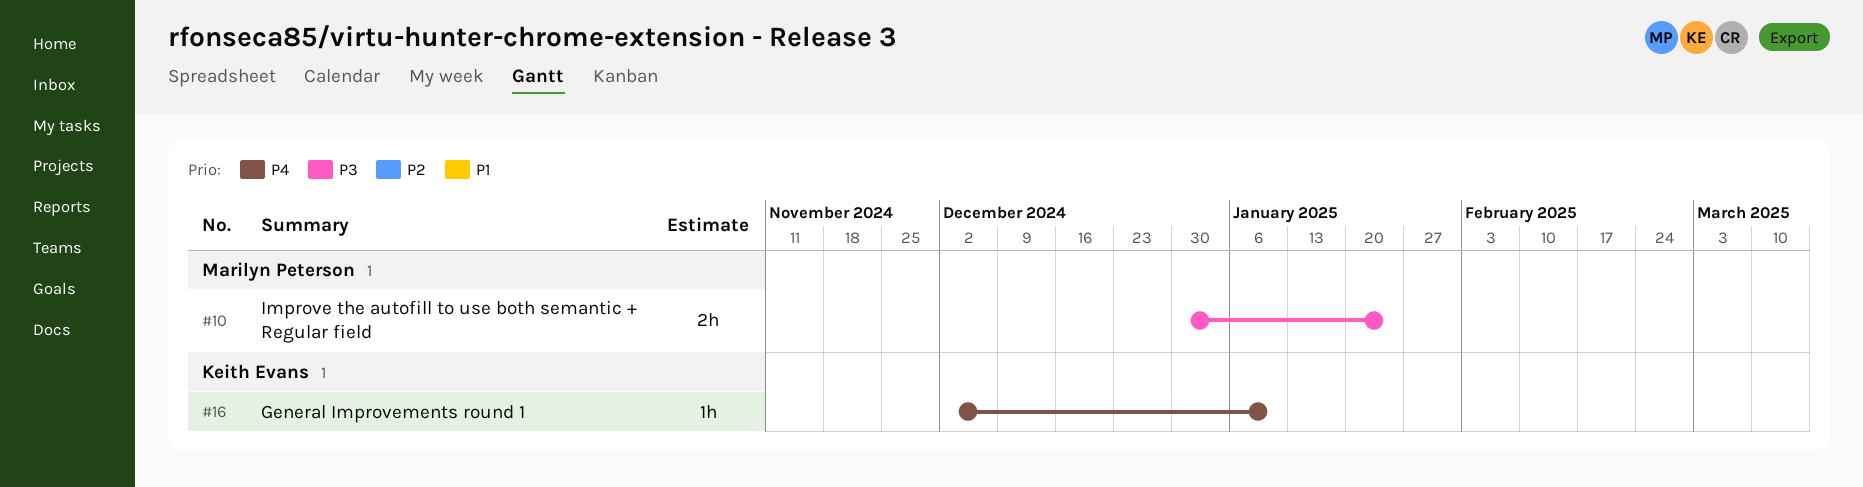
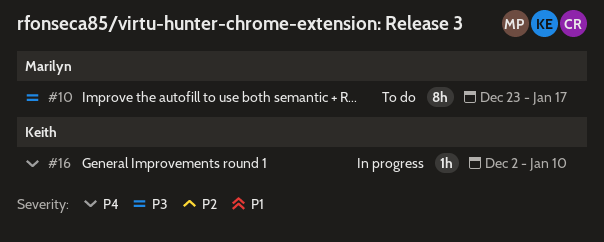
#10, estimate: 2h -> 8h
#10, start: Dec 30 -> Dec 23
#10, due: Jan 24 -> Jan 17

